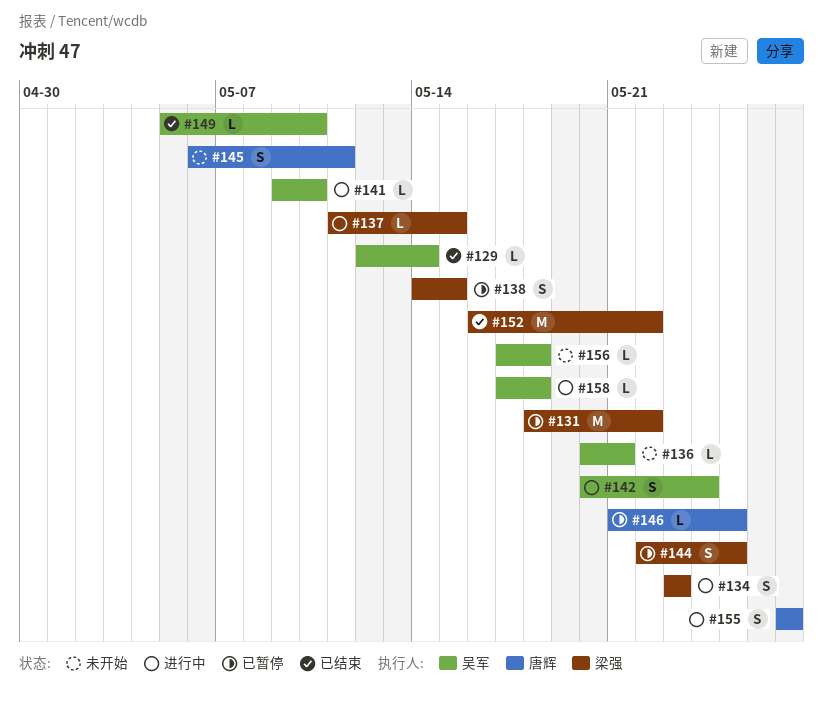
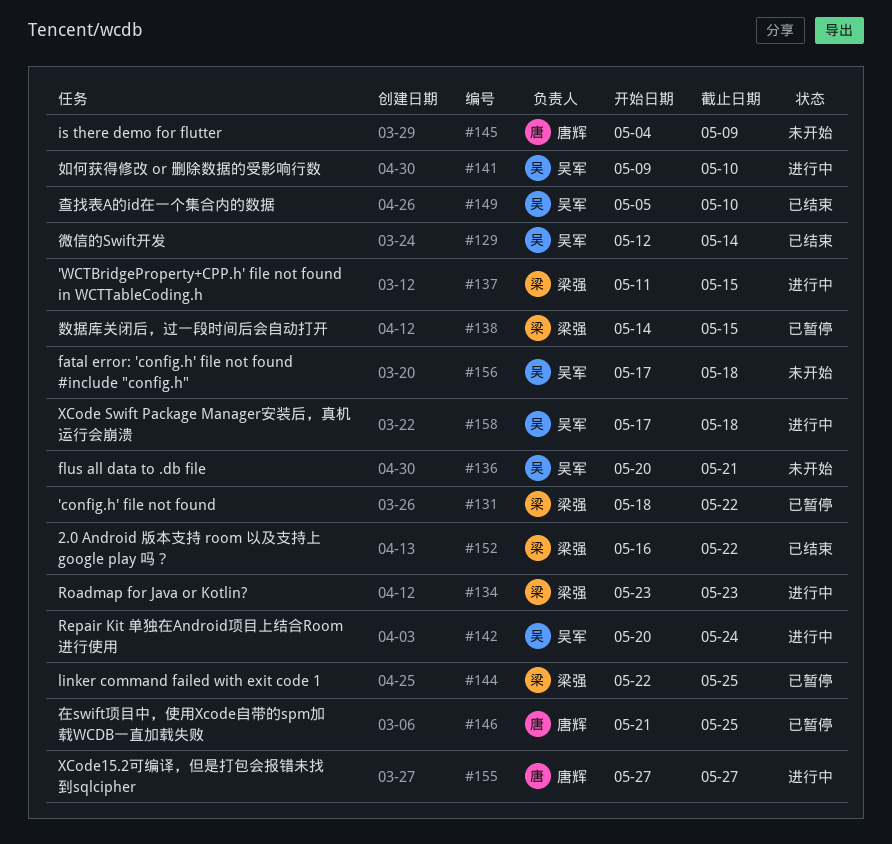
#145, start: May 6 -> May 4
#145, due: May 11 -> May 9

